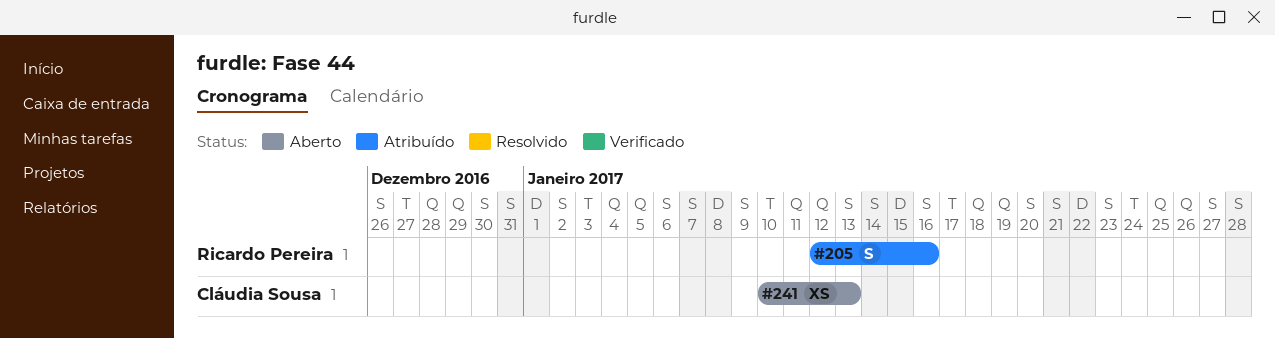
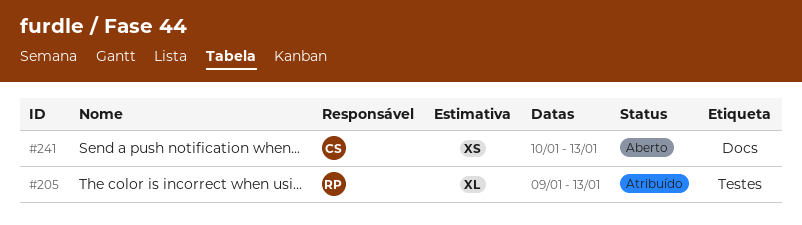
#205, estimate: S -> XL
#205, start: Jan 12 -> Jan 9
#205, due: Jan 16 -> Jan 13

